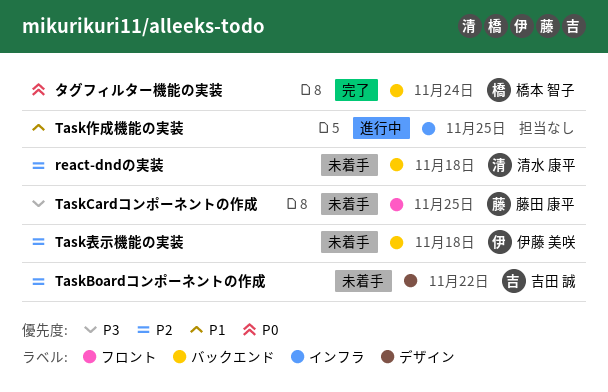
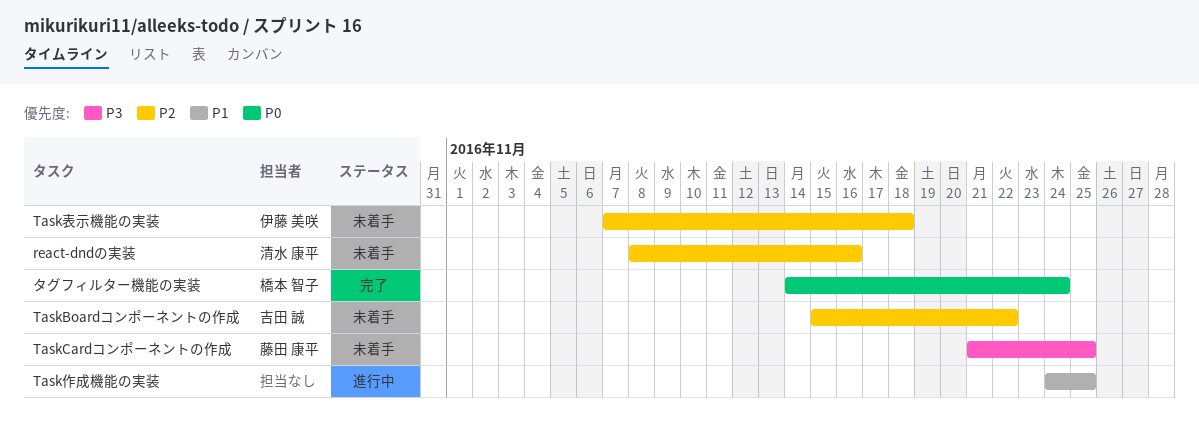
react-dndの実装, due: Nov 18 -> Nov 16

